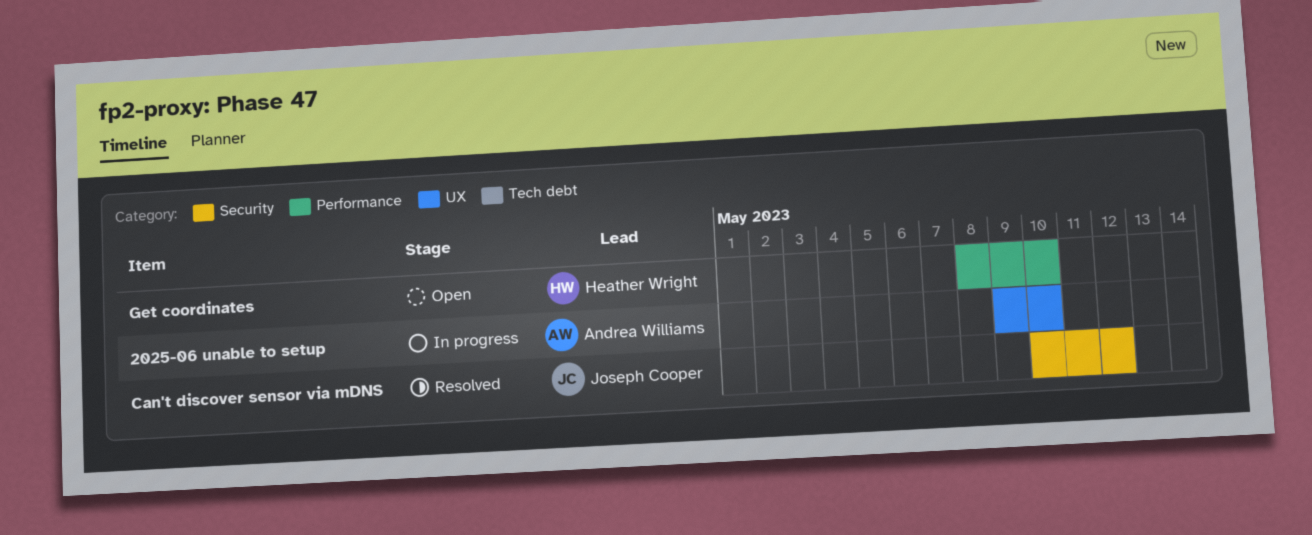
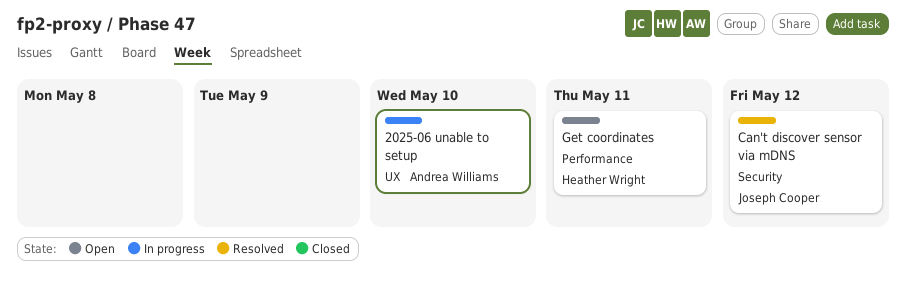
Get coordinates, due: May 10 -> May 11

